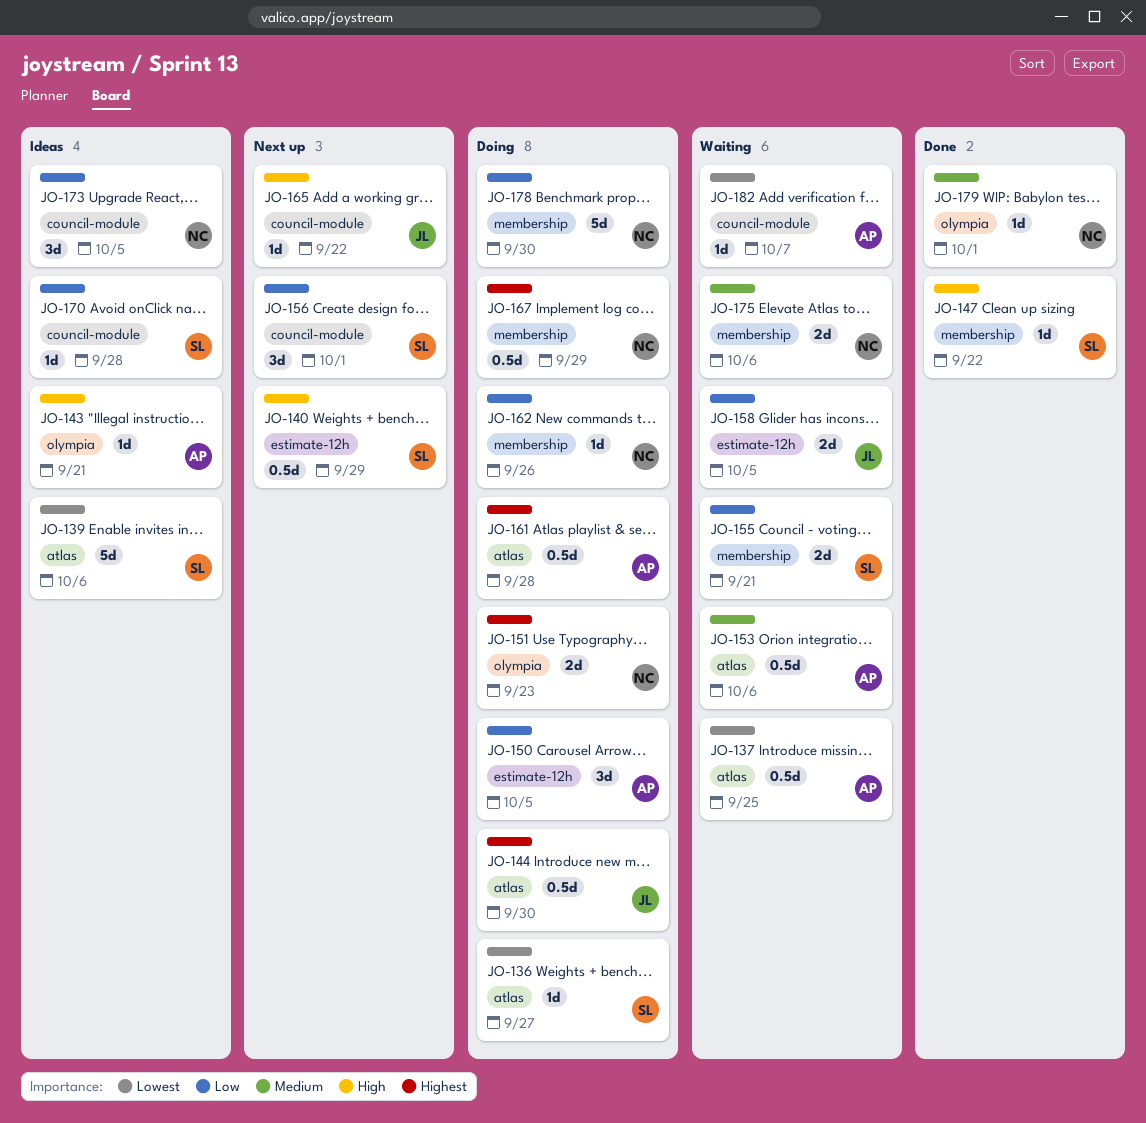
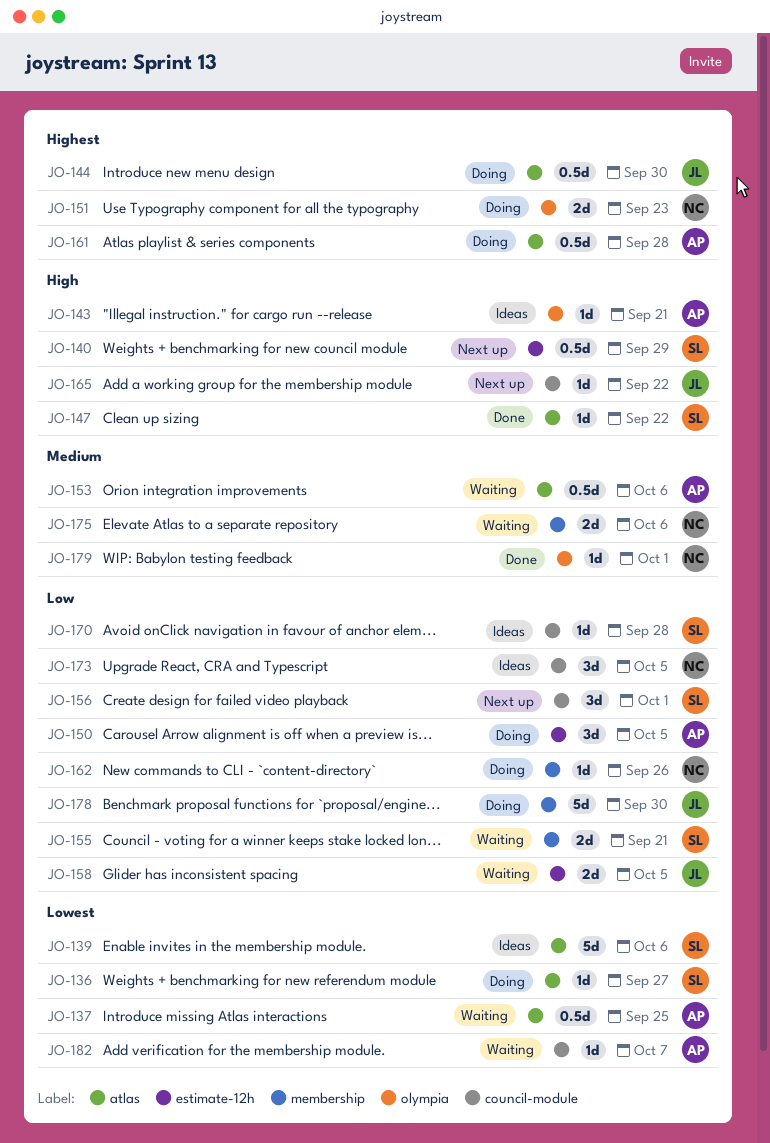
JO-147, label: membership -> atlas
JO-167: present -> none
JO-178, owner: NC -> JL

